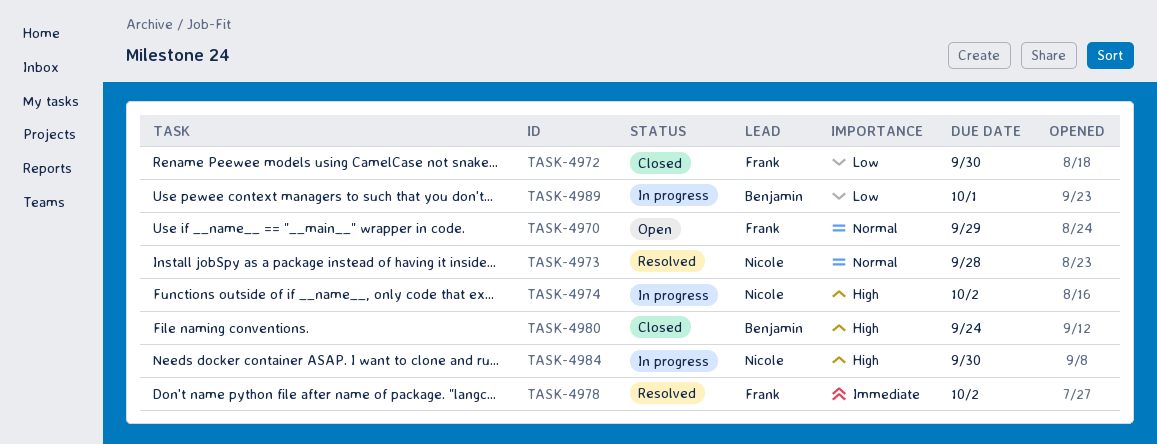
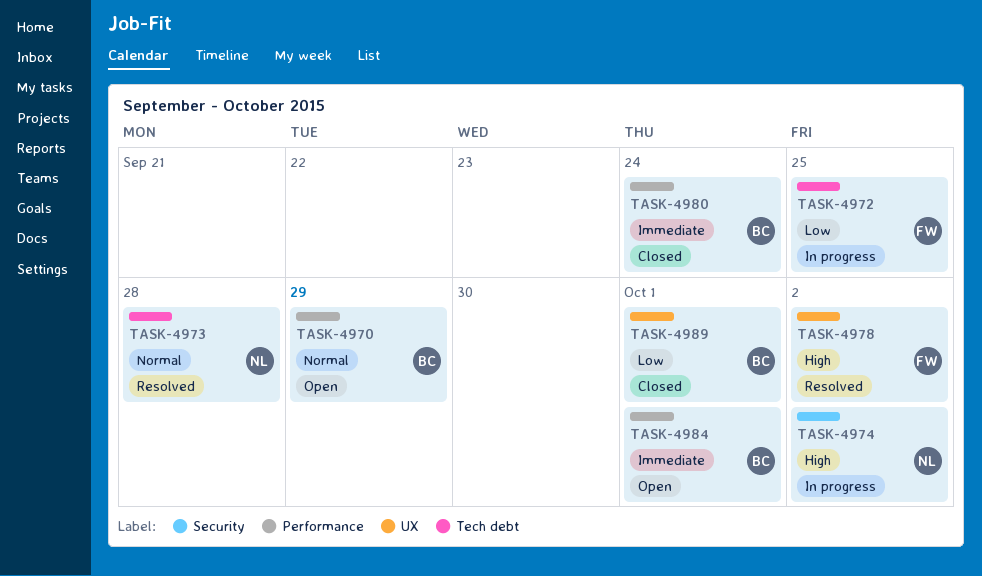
TASK-4970, owner: Frank -> Benjamin
TASK-4972, status: Closed -> In progress
TASK-4972, due: Sep 30 -> Sep 25
TASK-4978, priority: Immediate -> High
TASK-4980, priority: High -> Immediate
TASK-4984, status: In progress -> Open
TASK-4984, owner: Nicole -> Benjamin
TASK-4984, priority: High -> Immediate
TASK-4984, due: Sep 30 -> Oct 1
TASK-4989, status: In progress -> Closed

